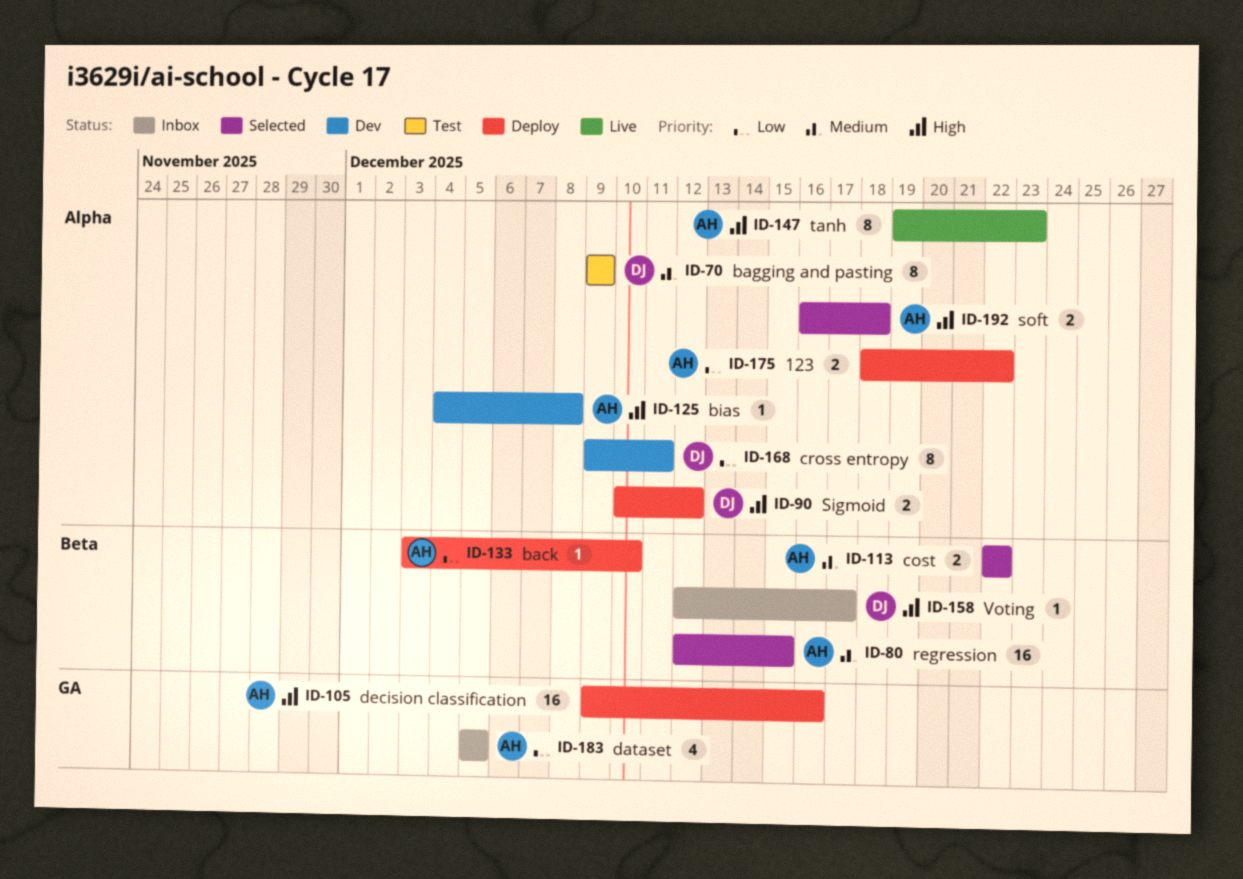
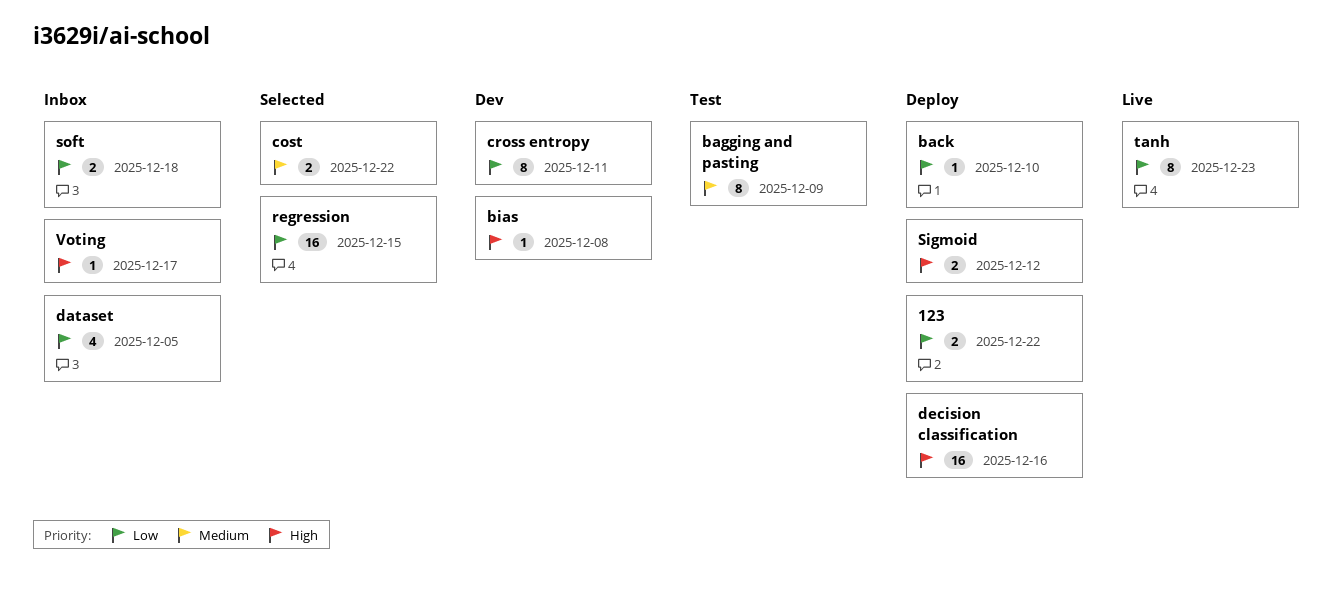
regression, priority: Medium -> Low
soft, status: Selected -> Inbox
soft, priority: High -> Low
tanh, priority: High -> Low

